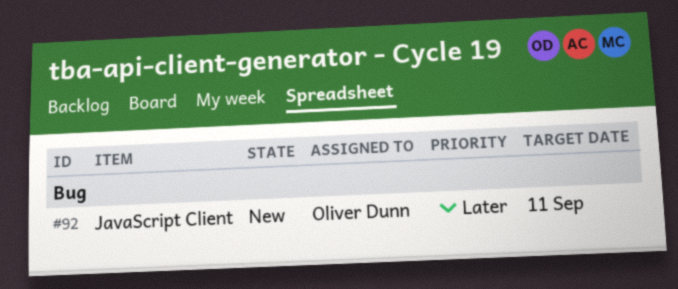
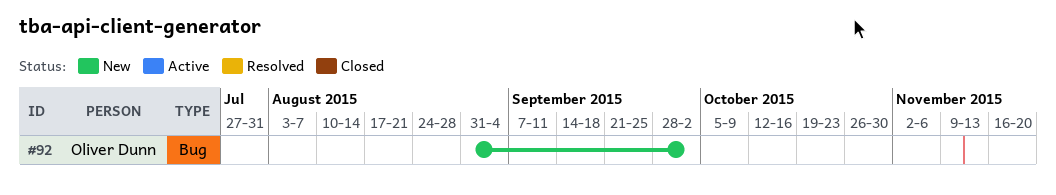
#92, due: Sep 11 -> Oct 2

